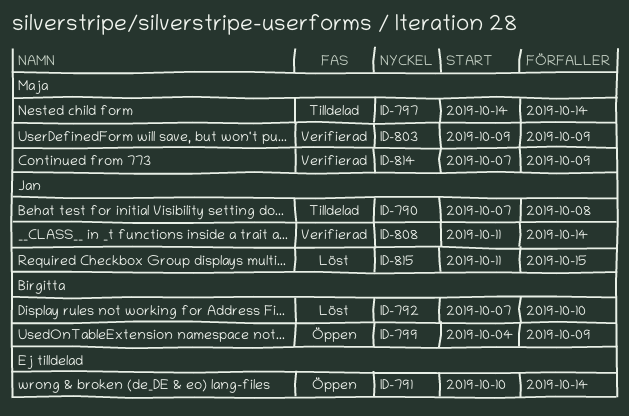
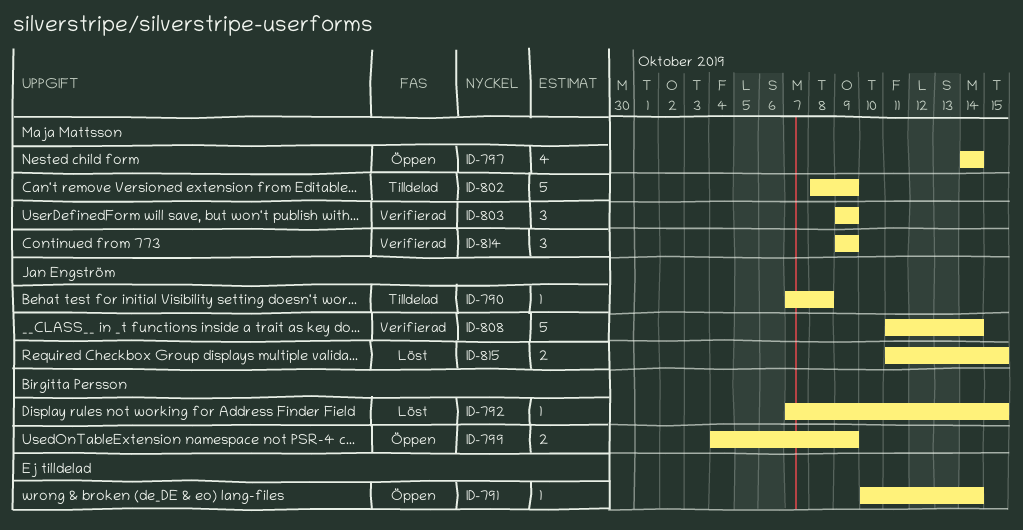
ID-792, due: Oct 10 -> Oct 15
ID-797, status: Tilldelad -> Öppen
ID-802: none -> present
ID-814, start: Oct 7 -> Oct 9

